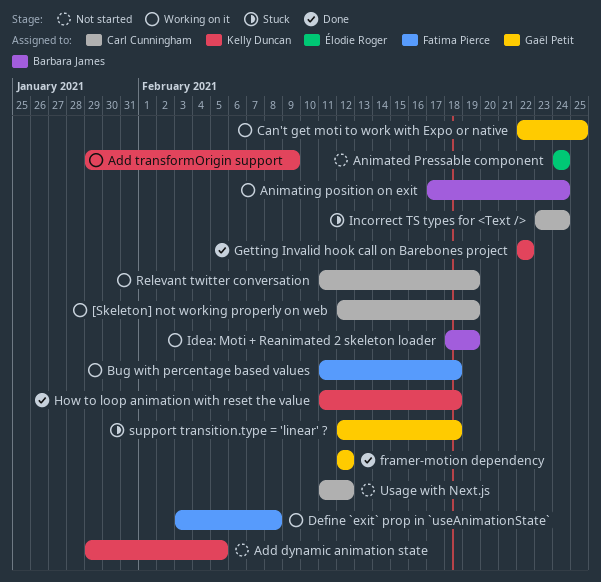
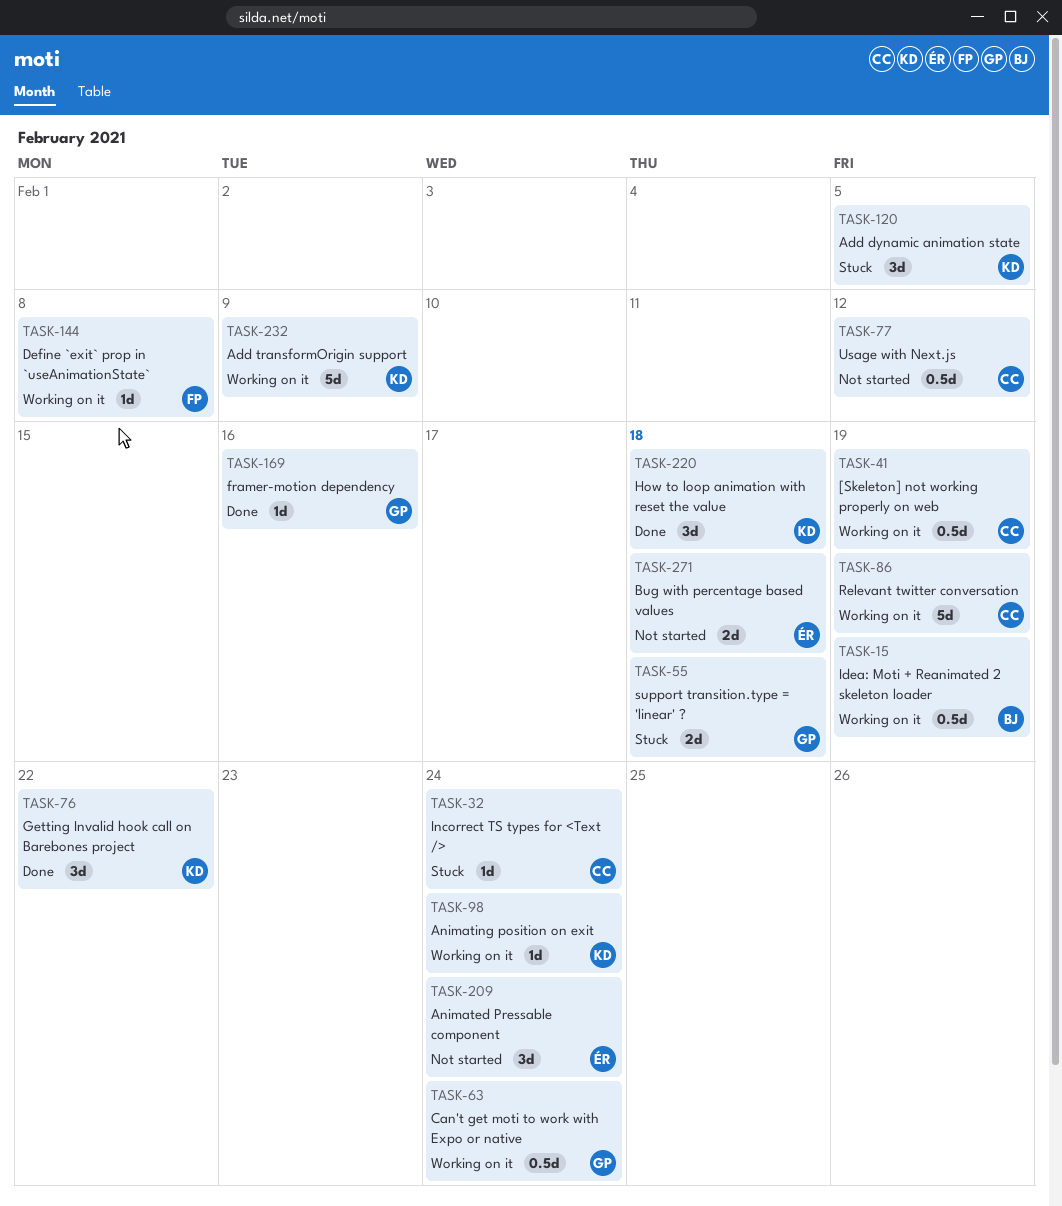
Add dynamic animation state, status: Not started -> Stuck
Animating position on exit, owner: Barbara James -> Kelly Duncan
Bug with percentage based values, status: Working on it -> Not started
Bug with percentage based values, owner: Fatima Pierce -> Élodie Roger
Can't get moti to work with Expo or native, due: Feb 25 -> Feb 24
framer-motion dependency, due: Feb 12 -> Feb 16

